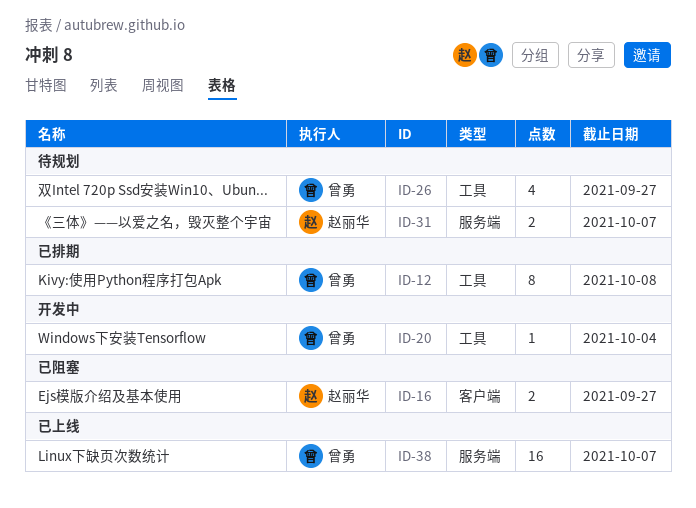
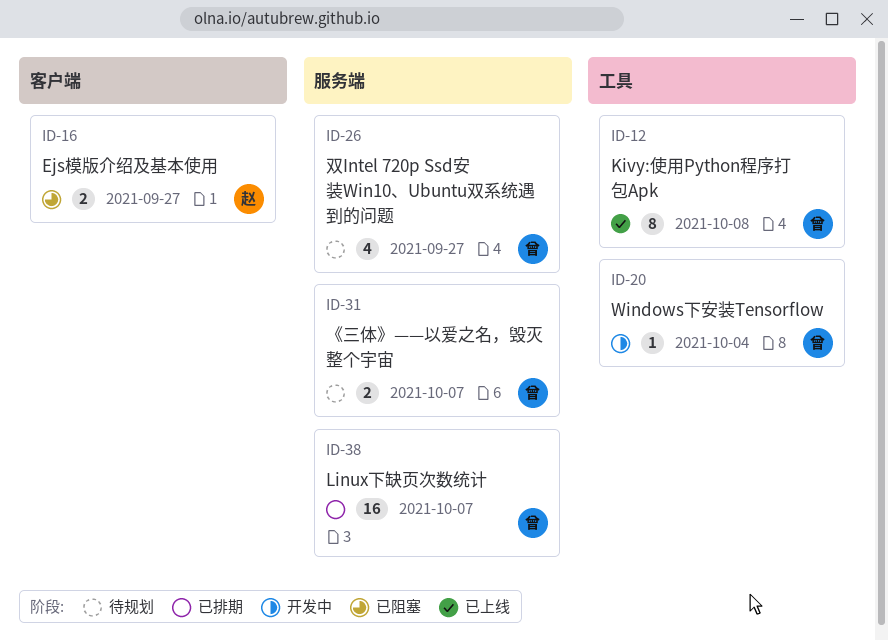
ID-12, status: 已排期 -> 已上线
ID-26, label: 工具 -> 服务端
ID-31, owner: 赵丽华 -> 曾勇
ID-38, status: 已上线 -> 已排期

